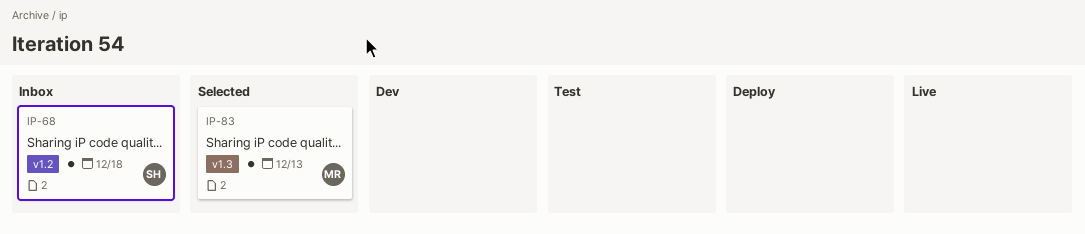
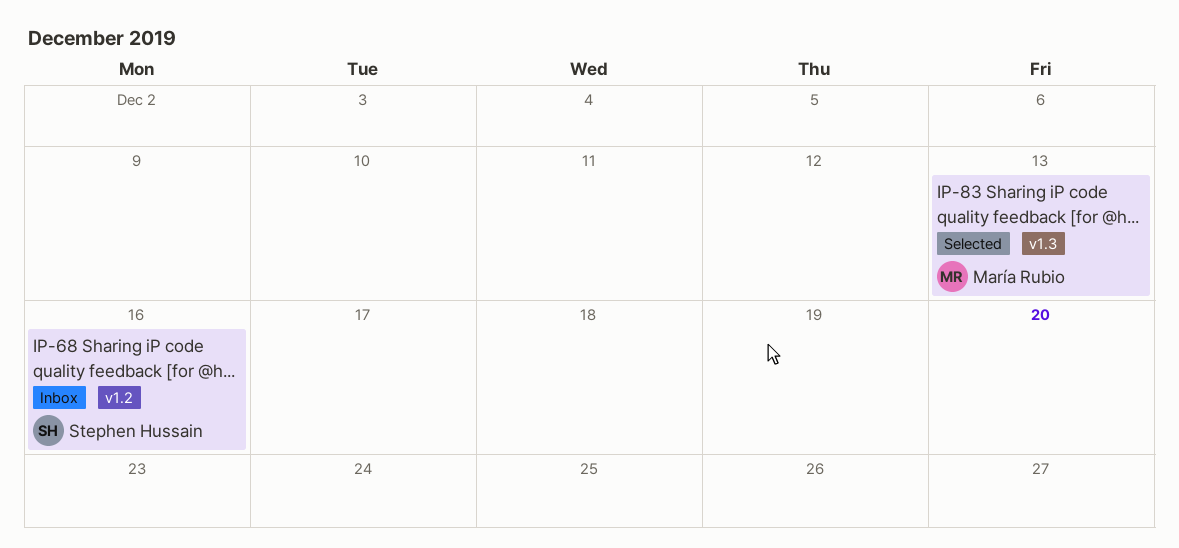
IP-68, due: Dec 18 -> Dec 16

